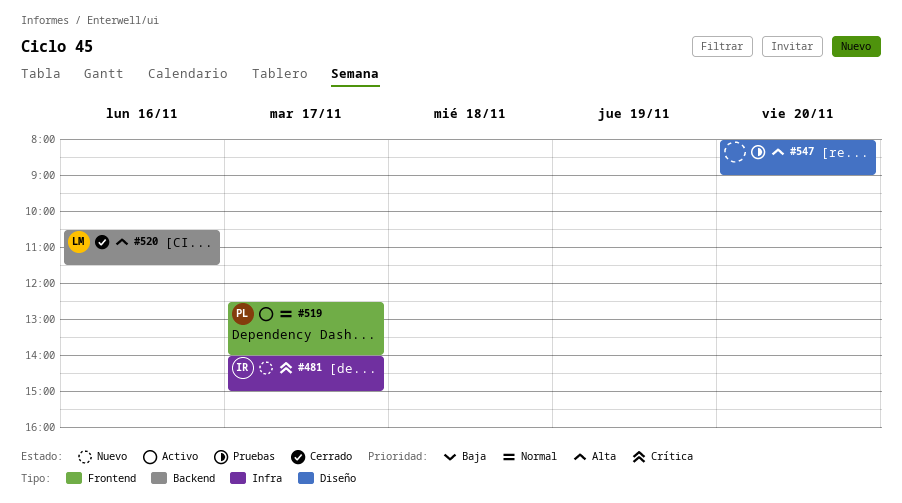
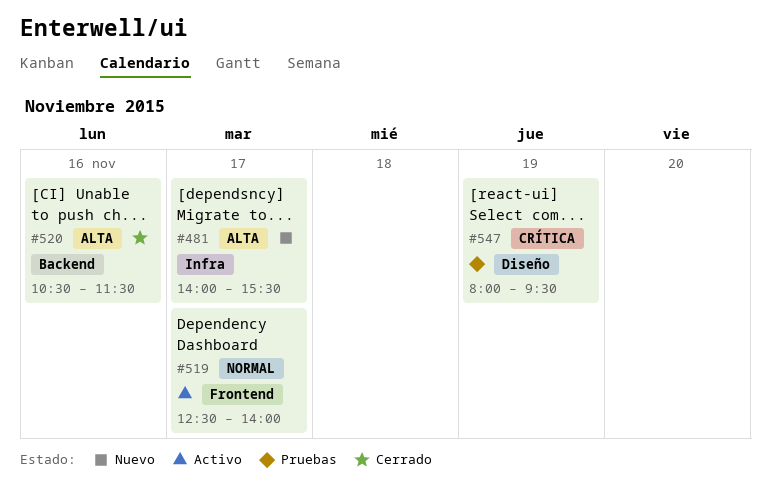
#481, priority: Crítica -> Alta
#481, ends: 15:00 -> 15:30
#547, priority: Alta -> Crítica
#547, day: Nov 20 -> Nov 19
#547, ends: 09:00 -> 09:30

